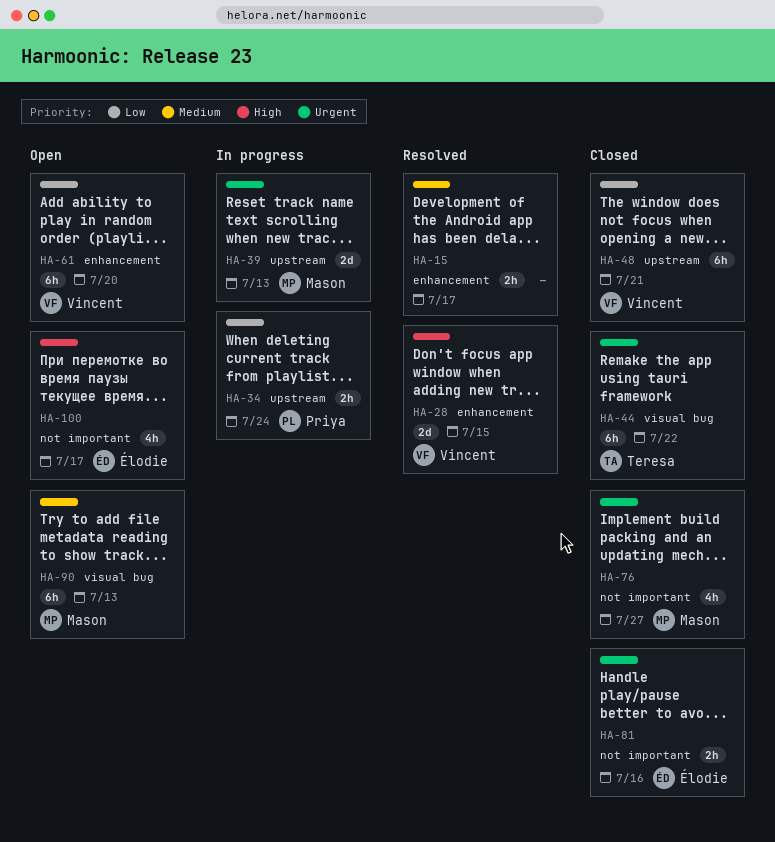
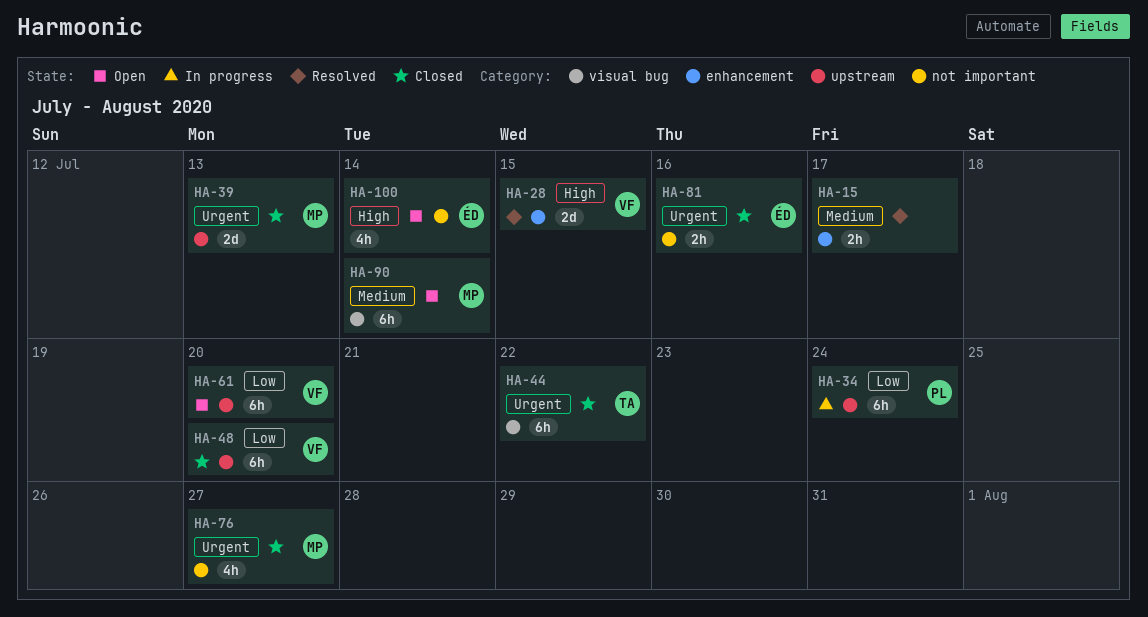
HA-34, estimate: 2h -> 6h
HA-39, status: In progress -> Closed
HA-48, due: Jul 21 -> Jul 20
HA-61, label: enhancement -> upstream
HA-90, due: Jul 13 -> Jul 14
HA-100, due: Jul 17 -> Jul 14

